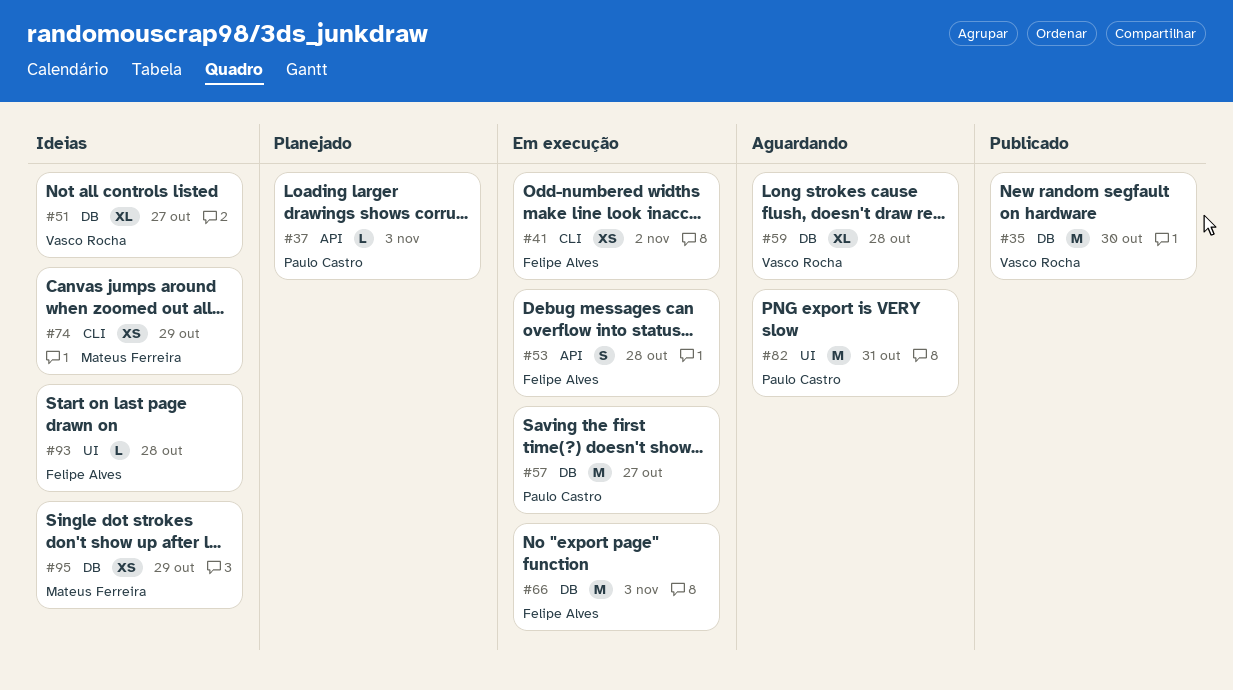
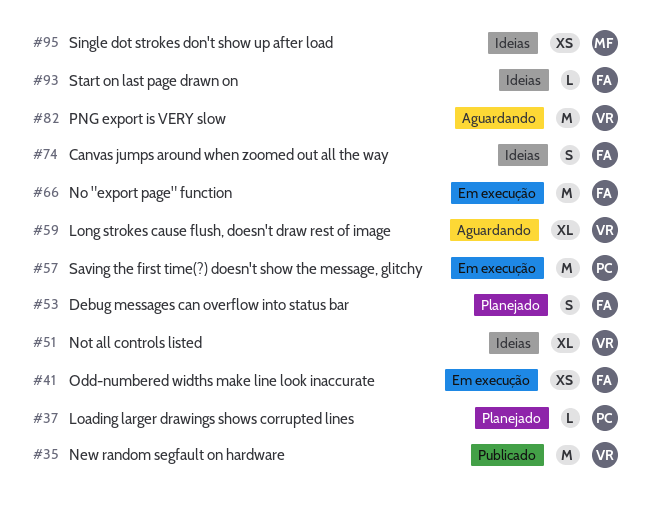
#53, status: Em execução -> Planejado
#74, owner: Mateus Ferreira -> Felipe Alves
#74, estimate: XS -> S
#82, owner: Paulo Castro -> Vasco Rocha

